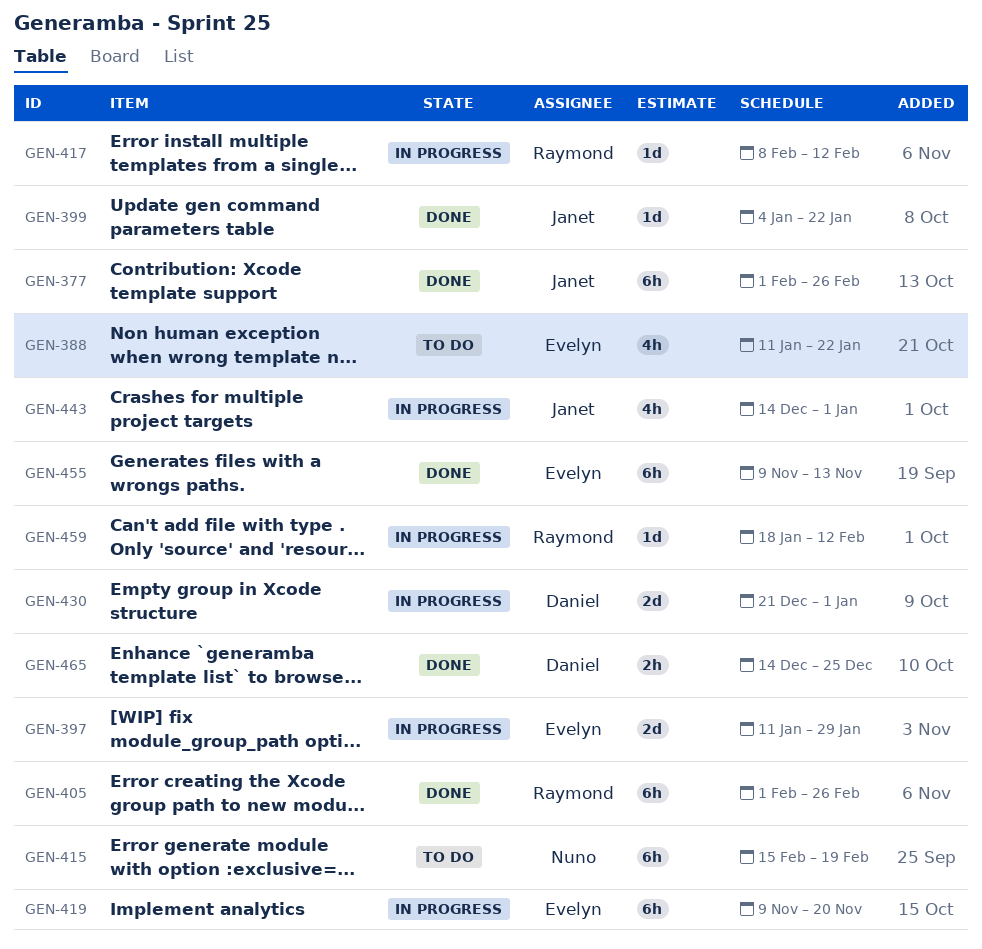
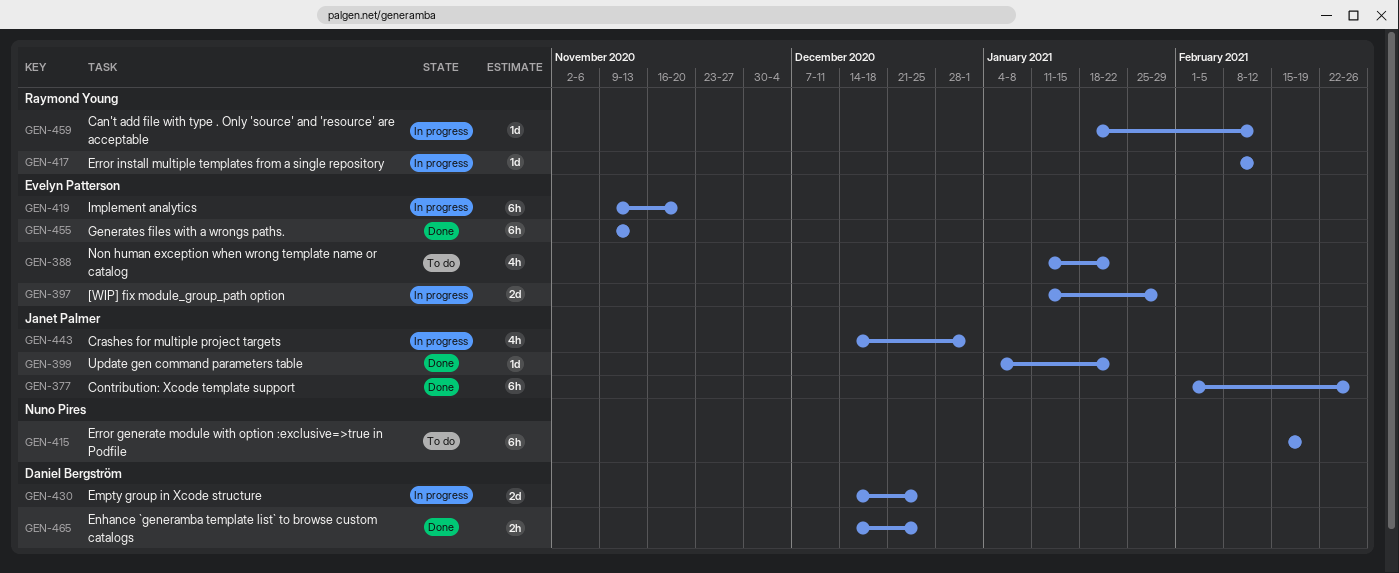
GEN-405: present -> none
GEN-430, start: Dec 21 -> Dec 14
GEN-430, due: Jan 1 -> Dec 25

